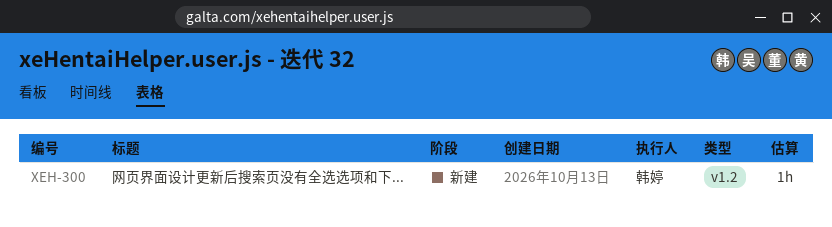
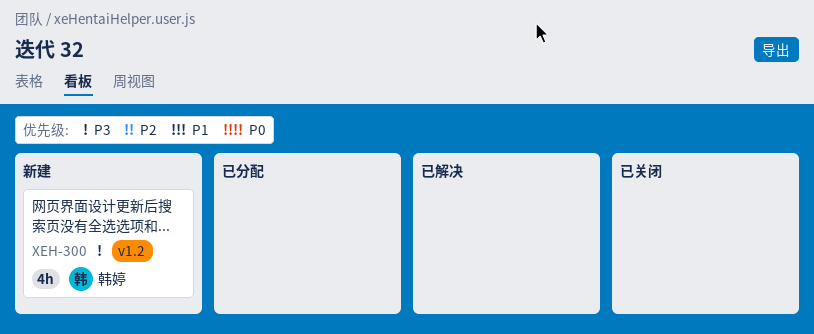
XEH-300, estimate: 1h -> 4h

